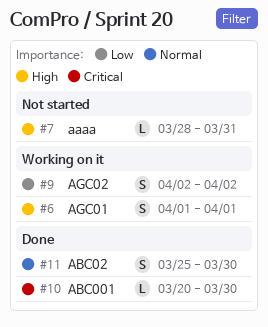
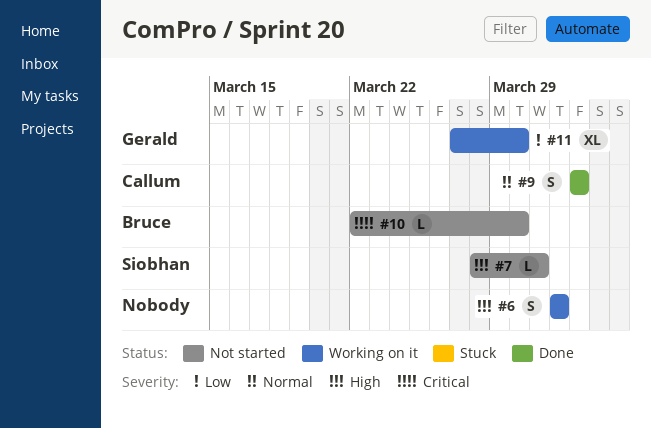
#9, status: Working on it -> Done
#9, priority: Low -> Normal
#10, status: Done -> Not started
#10, start: Mar 20 -> Mar 22
#11, status: Done -> Working on it
#11, priority: Normal -> Low
#11, estimate: S -> XL
#11, start: Mar 25 -> Mar 27

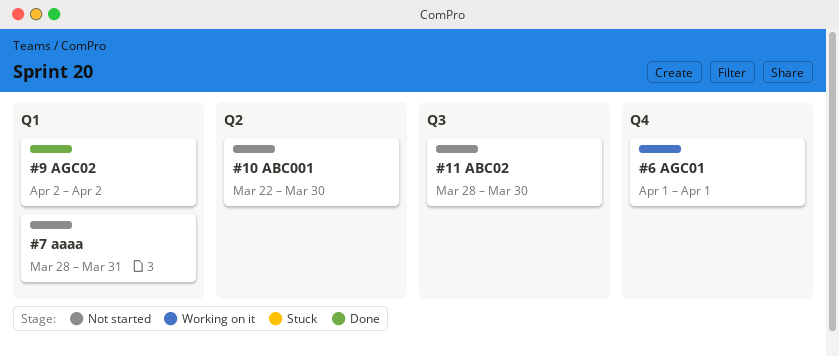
#11, status: Working on it -> Not started
#11, start: Mar 27 -> Mar 28

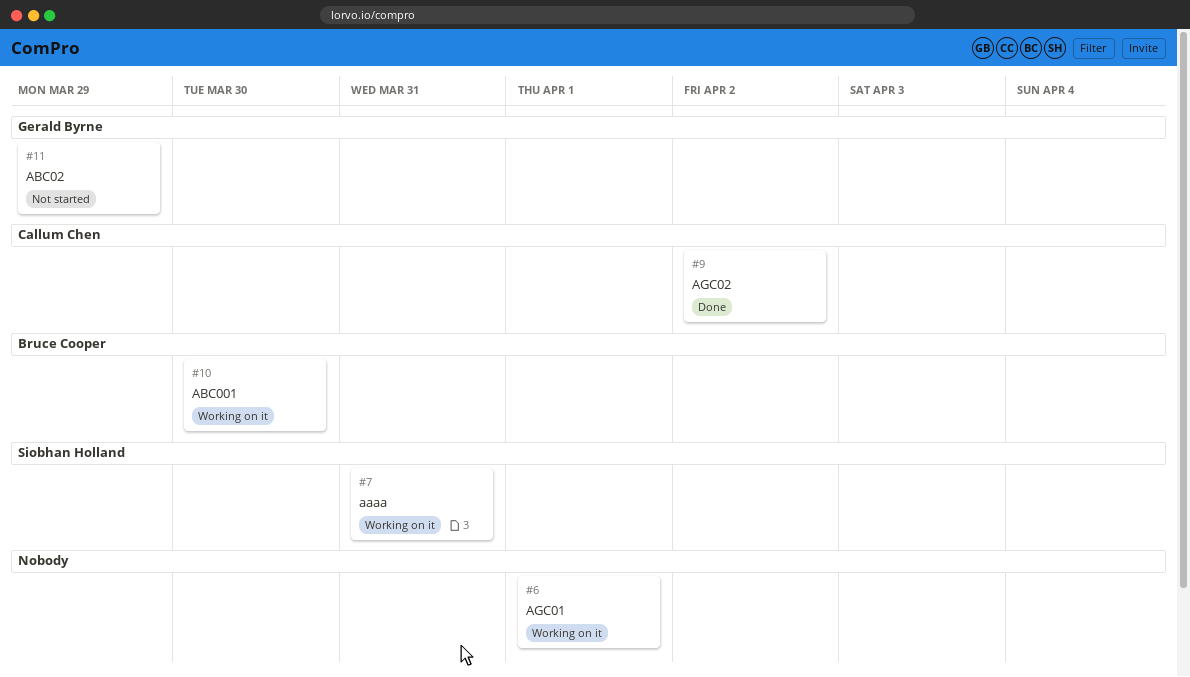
#7, status: Not started -> Working on it
#10, status: Not started -> Working on it
#11, due: Mar 30 -> Mar 29

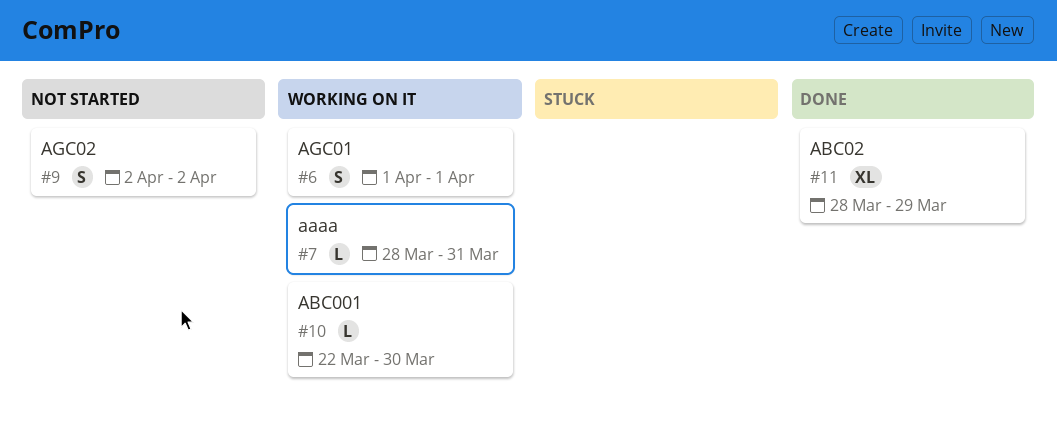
#9, status: Done -> Not started
#11, status: Not started -> Done

